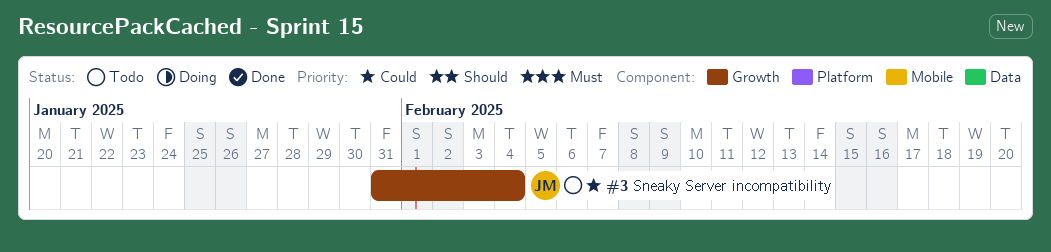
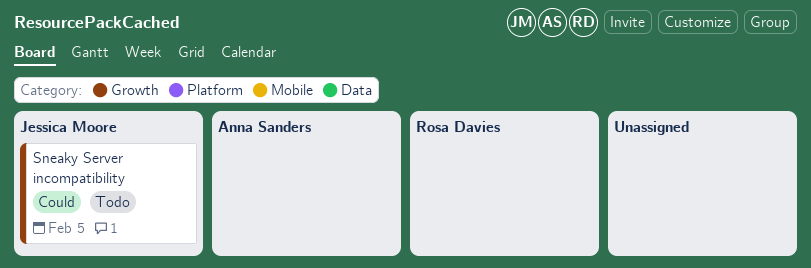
Sneaky Server incompatibility, due: Feb 4 -> Feb 5

